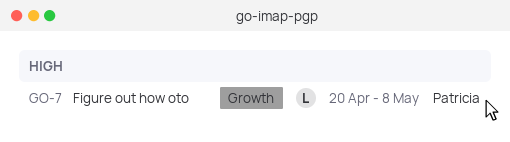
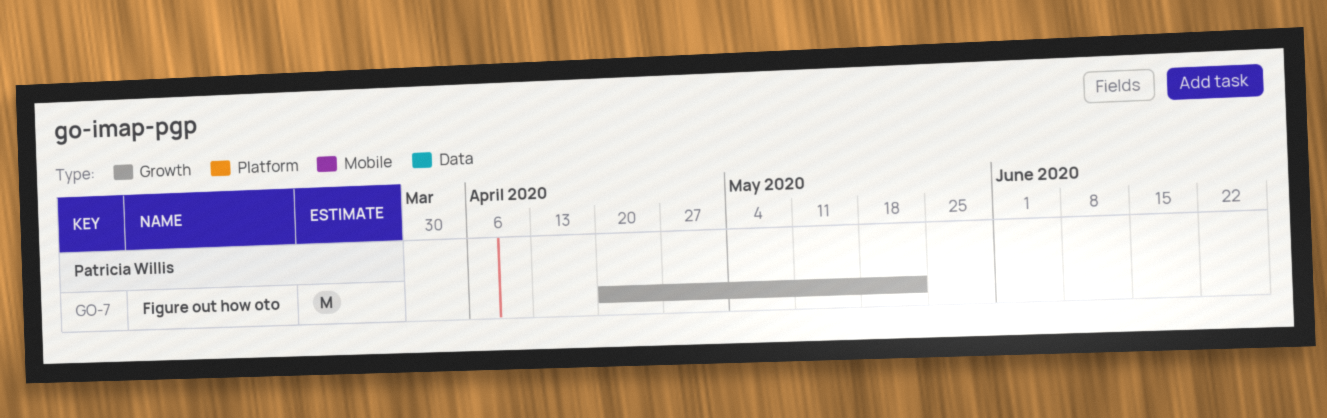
GO-7, estimate: L -> M
GO-7, due: May 8 -> May 22

